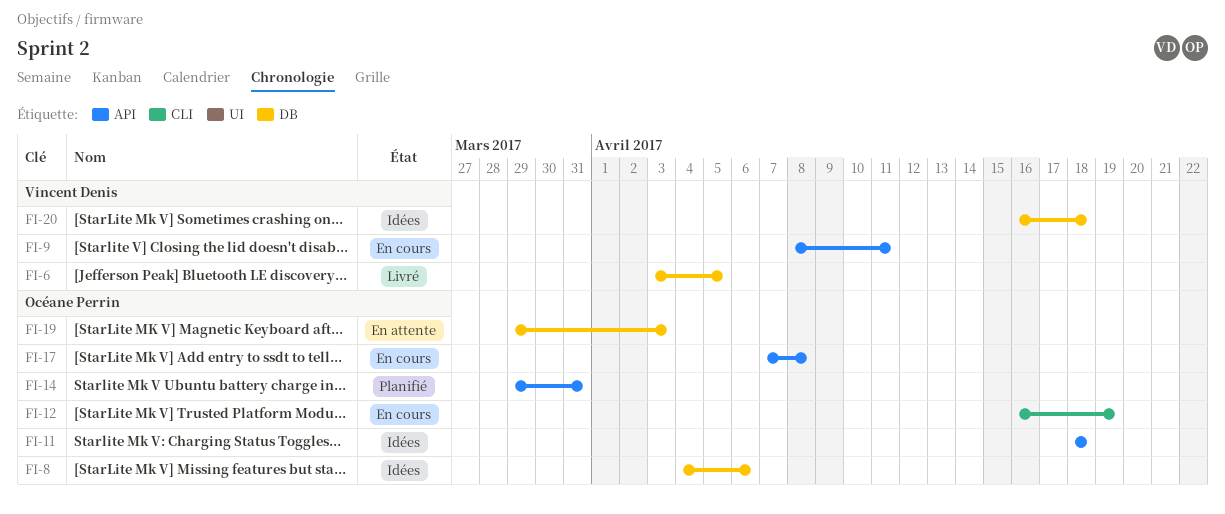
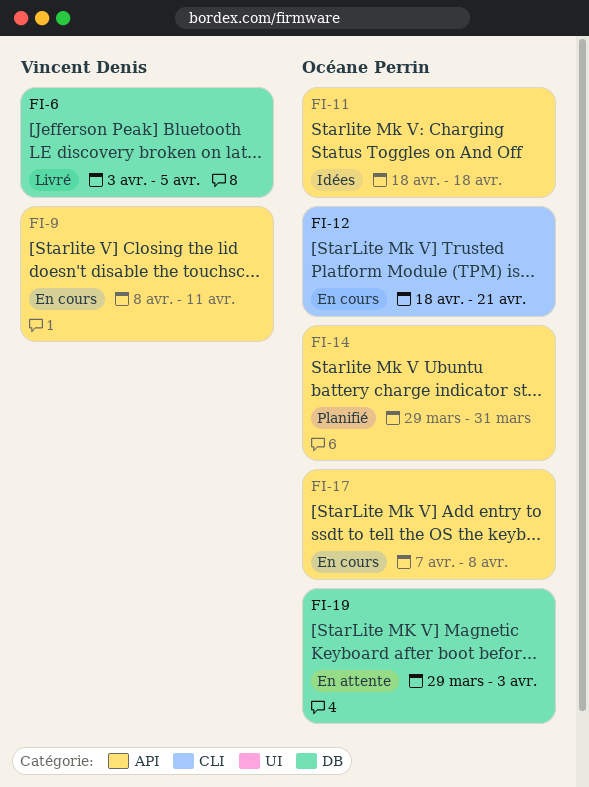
FI-8: present -> none
FI-12, start: Apr 16 -> Apr 18
FI-12, due: Apr 19 -> Apr 21
FI-20: present -> none

